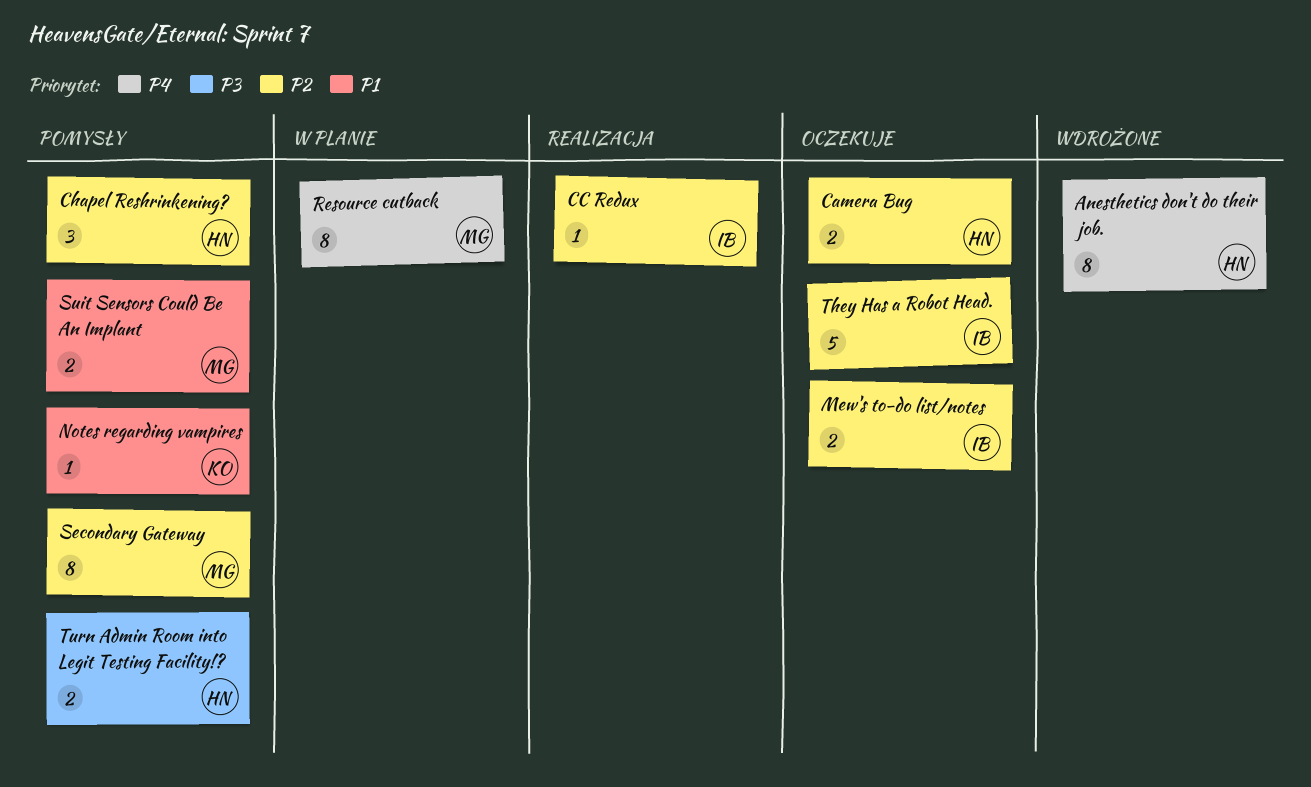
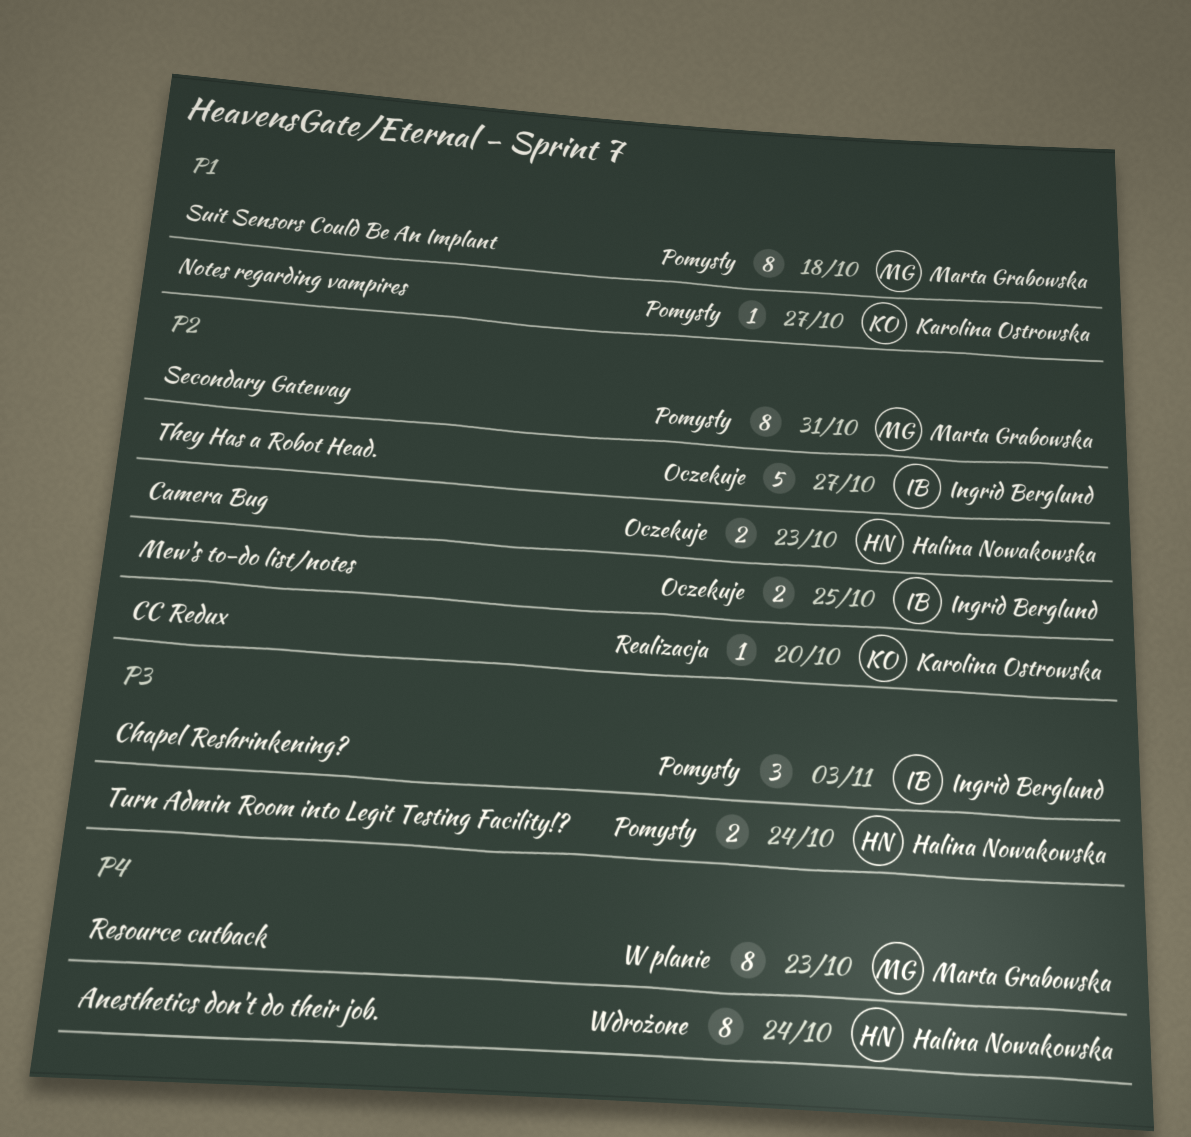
CC Redux, owner: Ingrid Berglund -> Karolina Ostrowska
Chapel Reshrinkening?, owner: Halina Nowakowska -> Ingrid Berglund
Chapel Reshrinkening?, priority: P2 -> P3
Suit Sensors Could Be An Implant, estimate: 2 -> 8

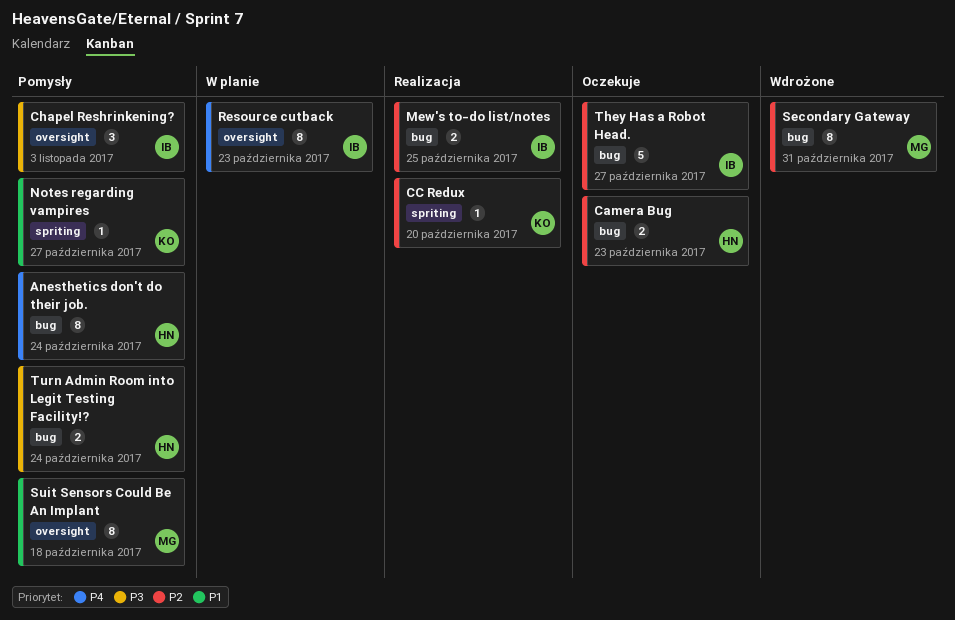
Anesthetics don't do their job., status: Wdrożone -> Pomysły
Mew's to-do list/notes, status: Oczekuje -> Realizacja
Resource cutback, owner: Marta Grabowska -> Ingrid Berglund
Secondary Gateway, status: Pomysły -> Wdrożone

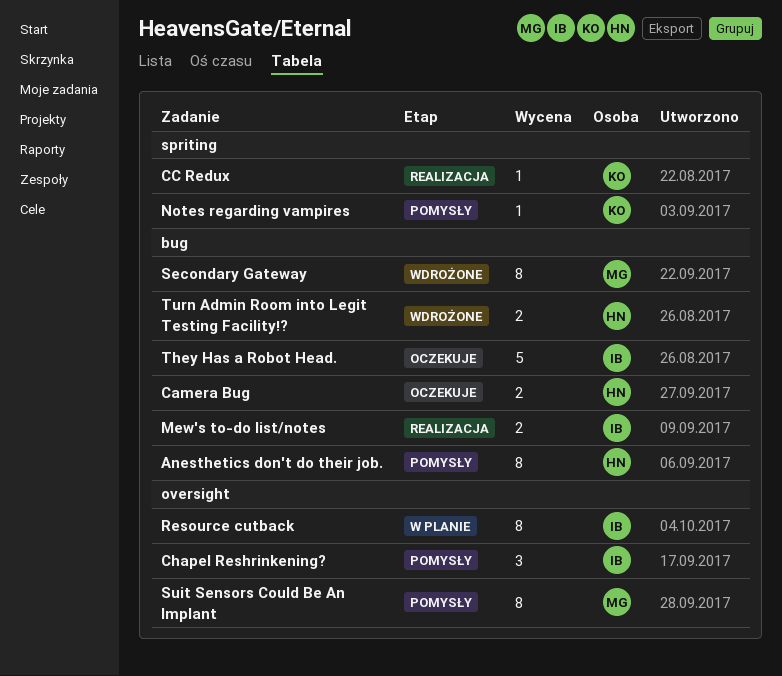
Turn Admin Room into Legit Testing Facility!?, status: Pomysły -> Wdrożone

